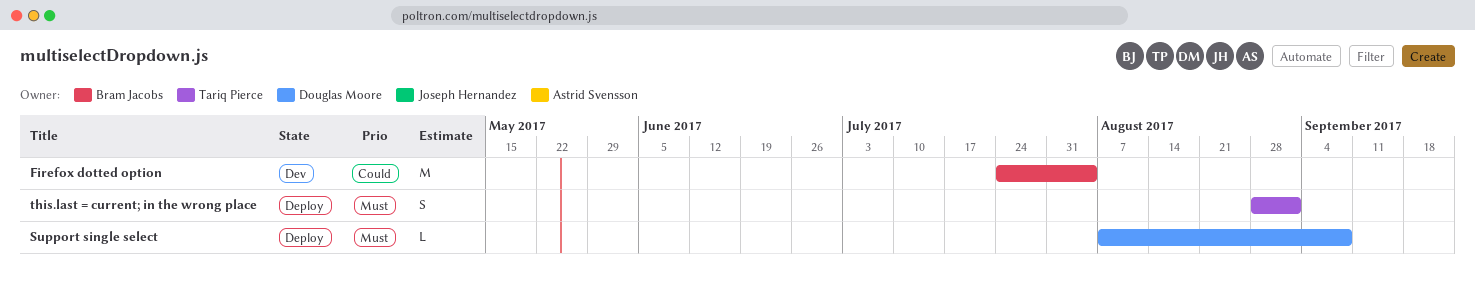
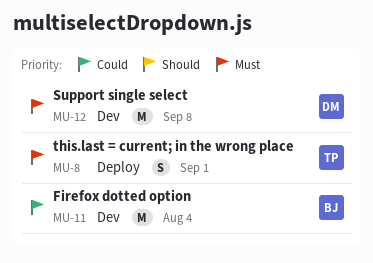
Support single select, status: Deploy -> Dev
Support single select, estimate: L -> M

